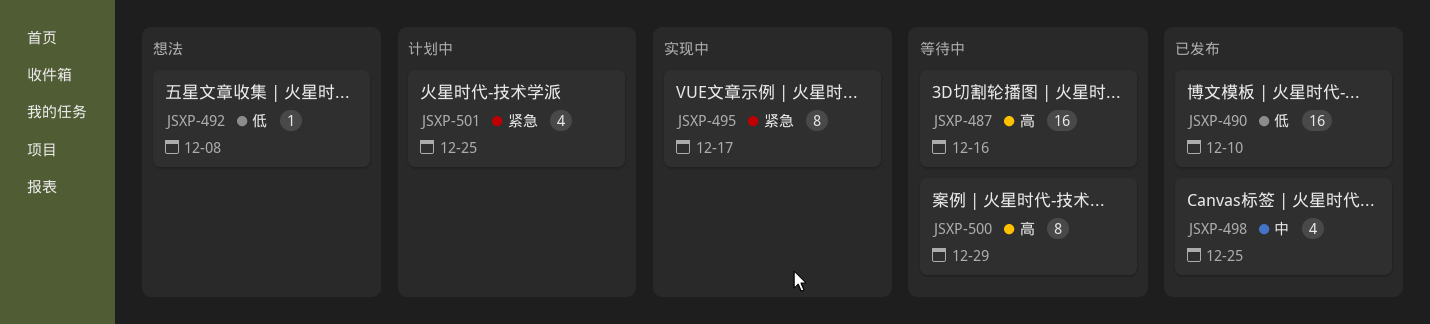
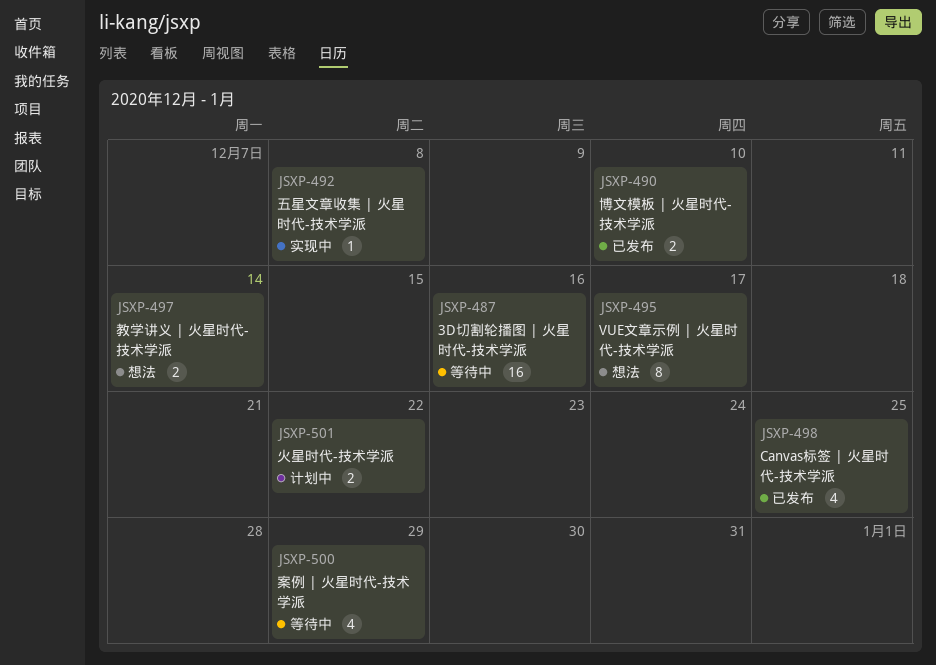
JSXP-490, estimate: 16 -> 2
JSXP-492, status: 想法 -> 实现中
JSXP-495, status: 实现中 -> 想法
JSXP-497: none -> present
JSXP-500, estimate: 8 -> 4
JSXP-501, estimate: 4 -> 2
JSXP-501, due: Dec 25 -> Dec 22

